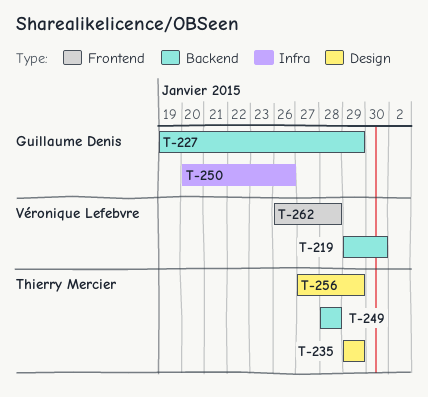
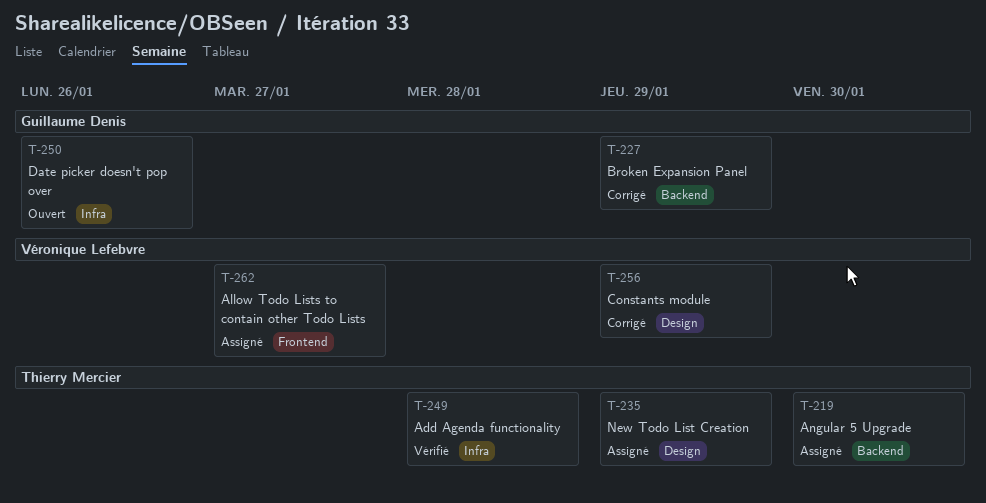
T-219, owner: Véronique Lefebvre -> Thierry Mercier
T-249, label: Backend -> Infra
T-256, owner: Thierry Mercier -> Véronique Lefebvre
T-262, due: Jan 28 -> Jan 27

